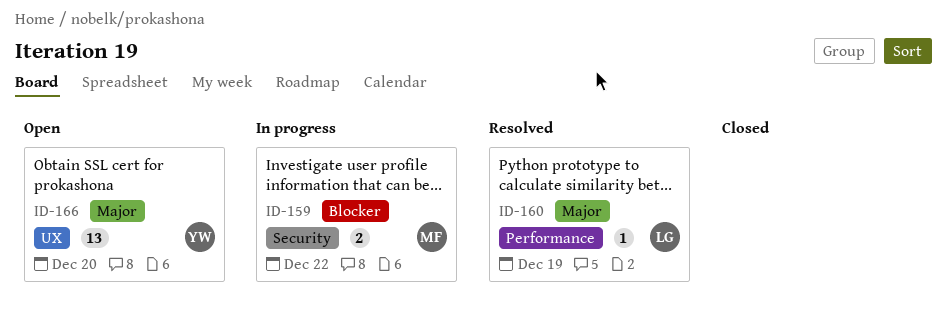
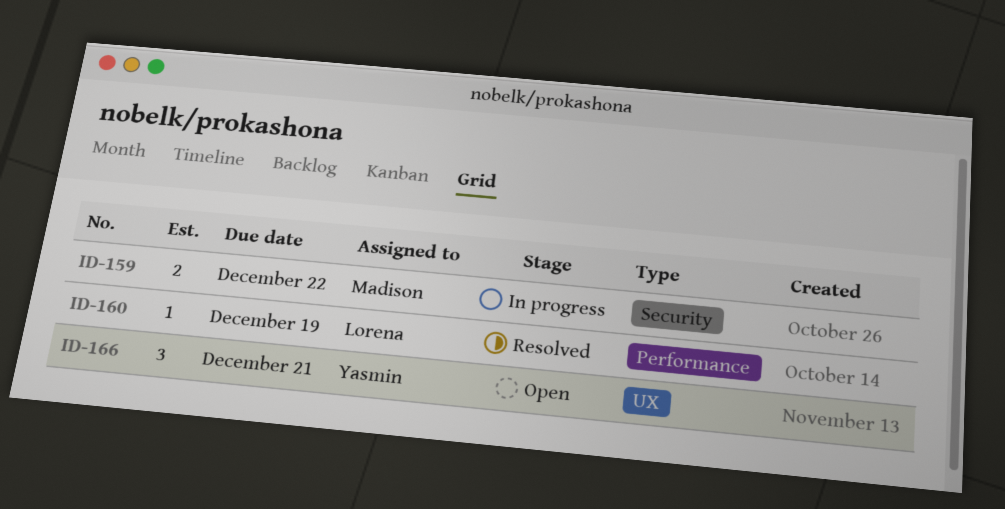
ID-166, estimate: 13 -> 3
ID-166, due: Dec 20 -> Dec 21

